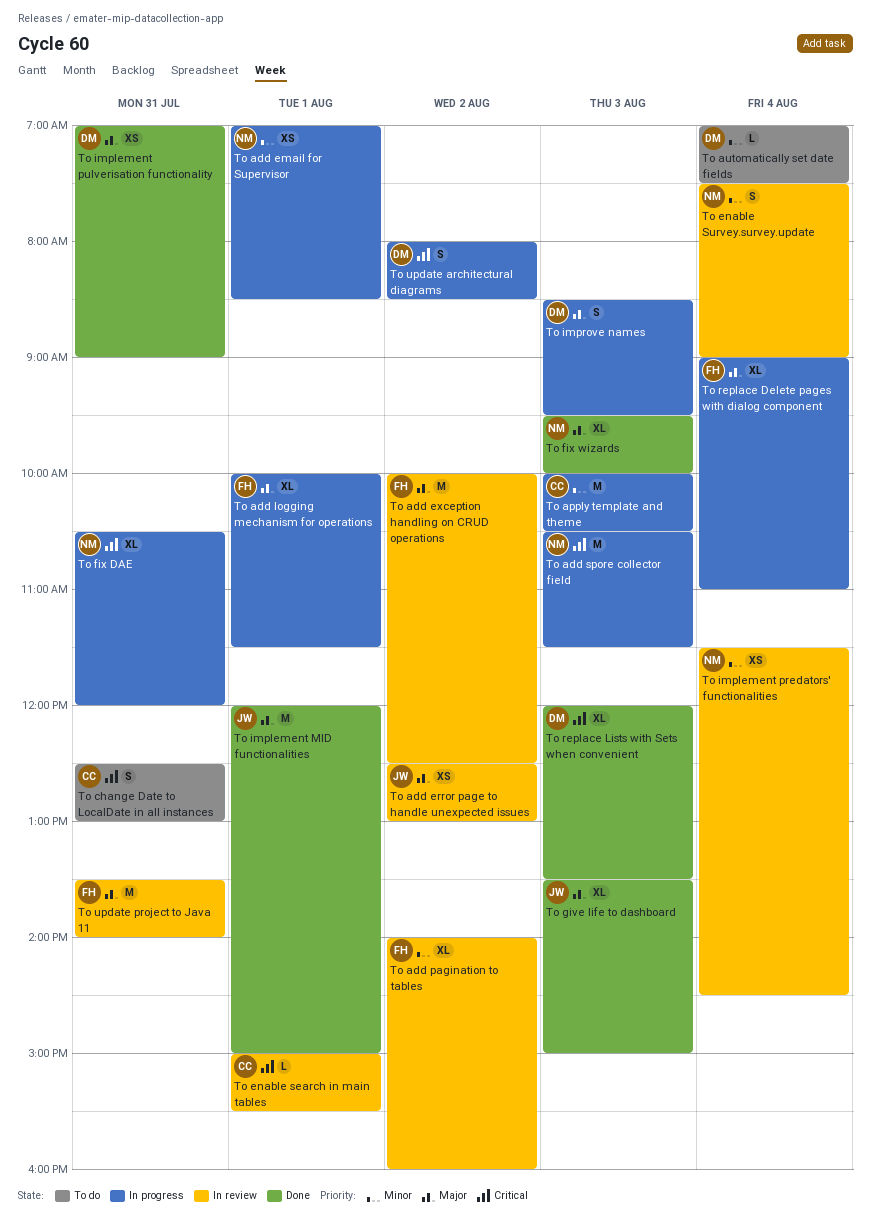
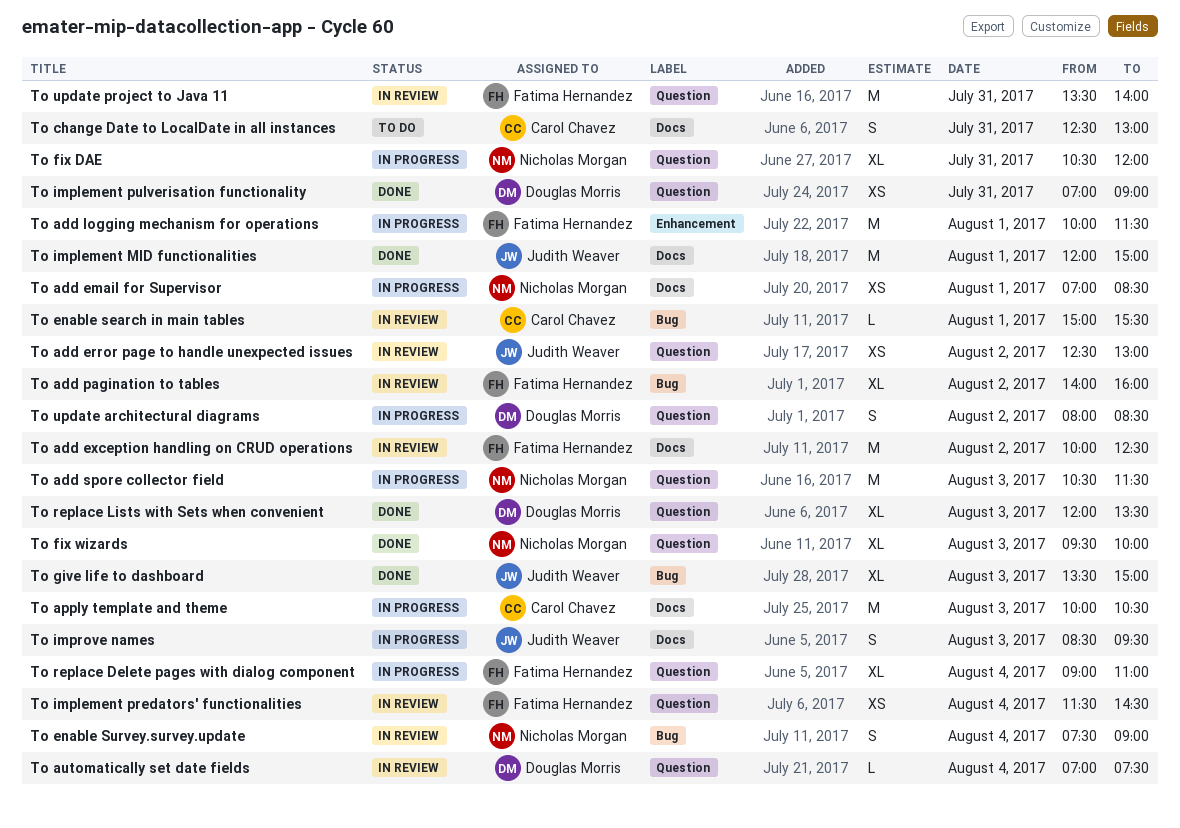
To add logging mechanism for operations, estimate: XL -> M
To automatically set date fields, status: To do -> In review
To implement predators' functionalities, owner: Nicholas Morgan -> Fatima Hernandez
To improve names, owner: Douglas Morris -> Judith Weaver

